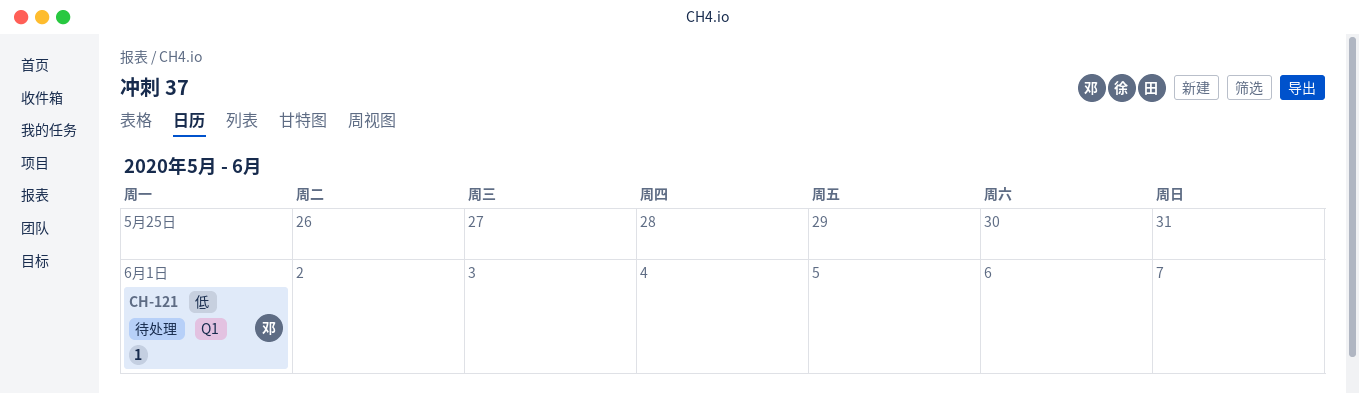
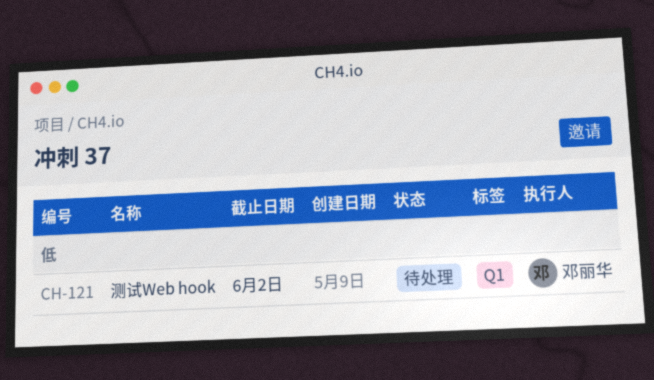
CH-121, due: Jun 1 -> Jun 2

